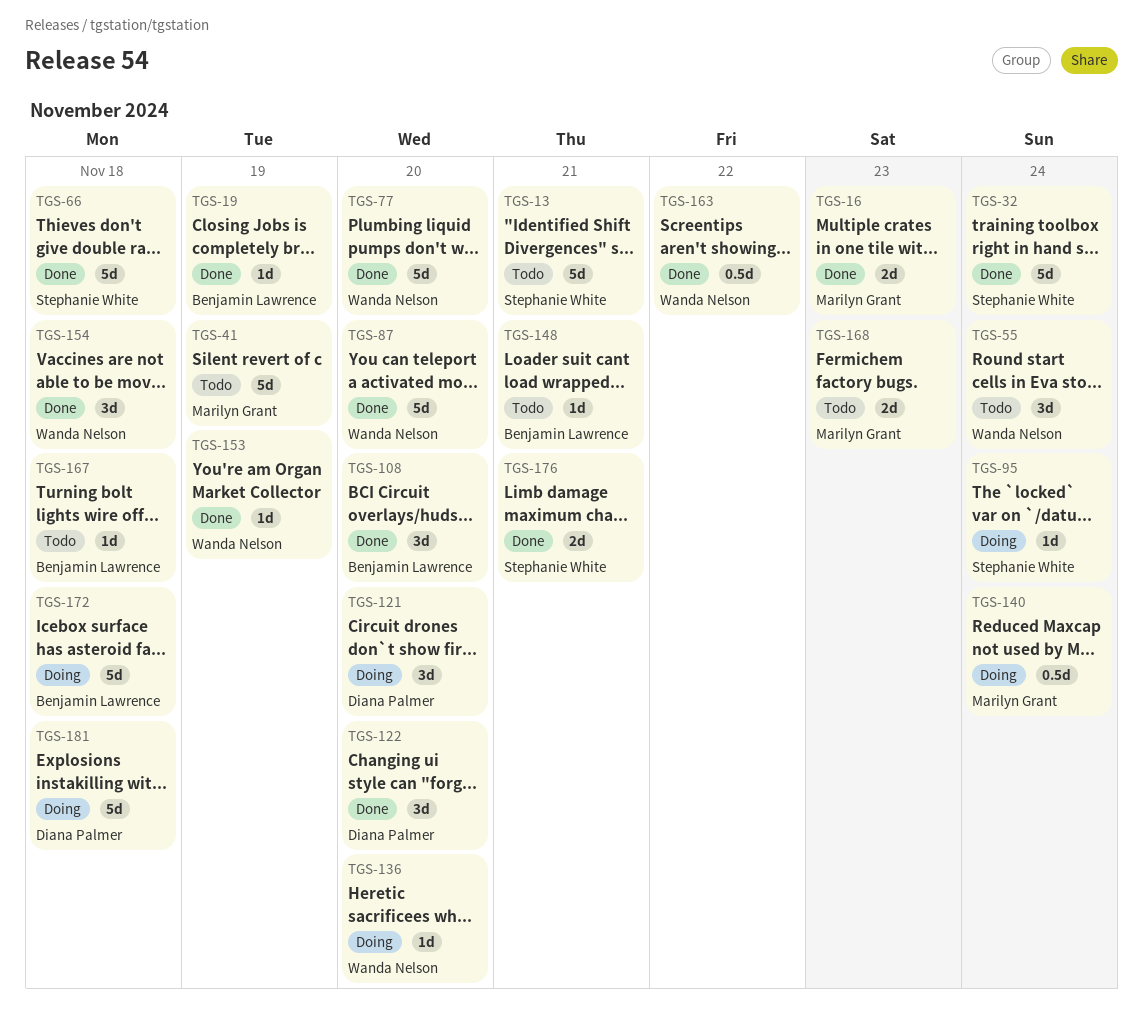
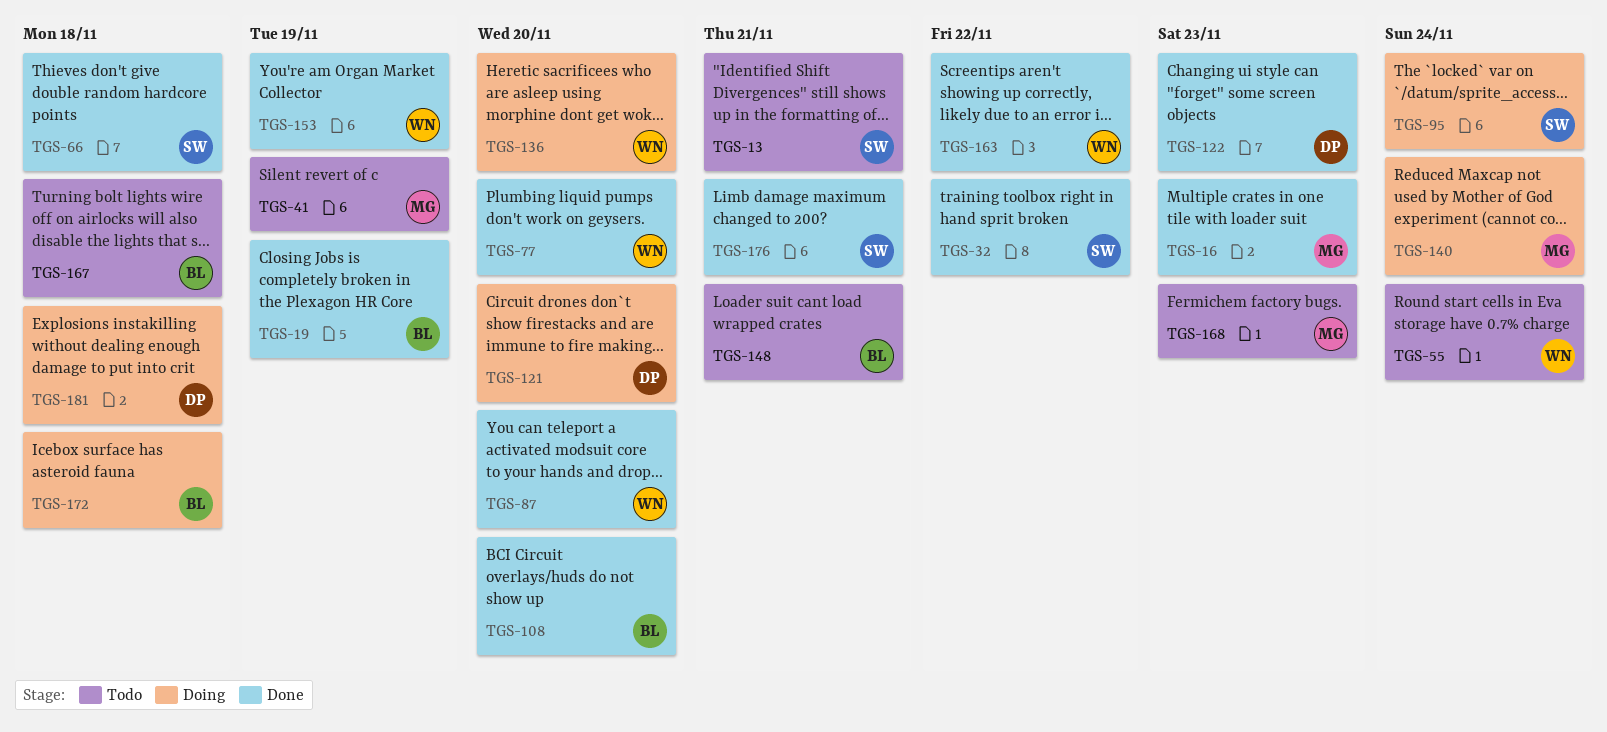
TGS-32, due: Nov 24 -> Nov 22
TGS-122, due: Nov 20 -> Nov 23
TGS-154: present -> none

